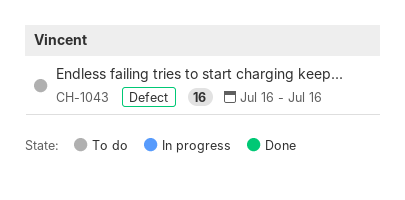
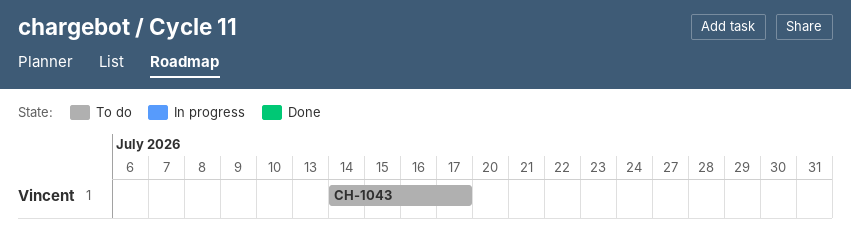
CH-1043, start: Jul 16 -> Jul 14
CH-1043, due: Jul 16 -> Jul 17

